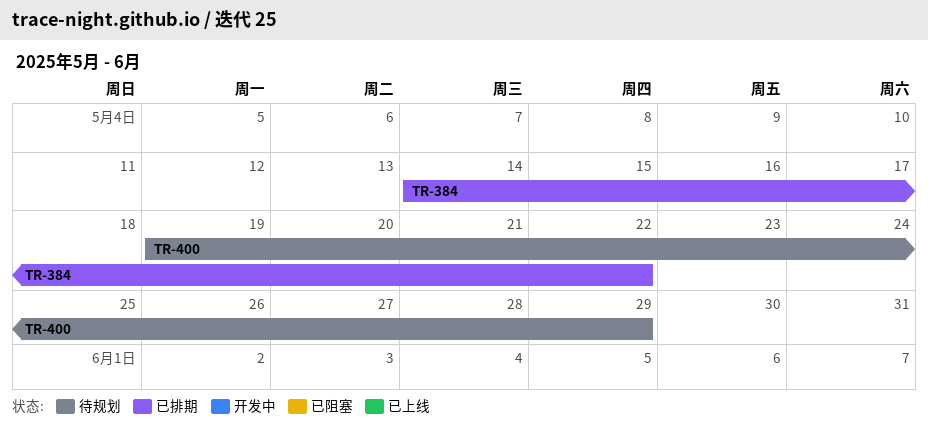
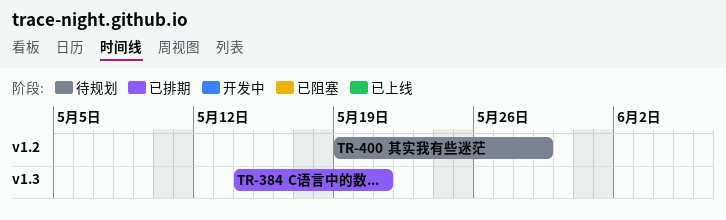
TR-384, due: May 22 -> May 21

